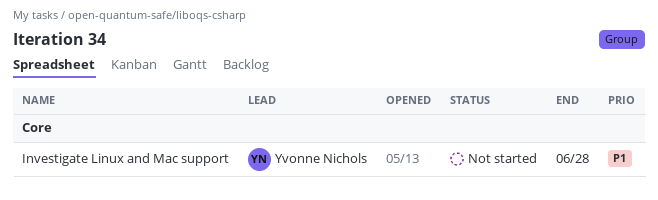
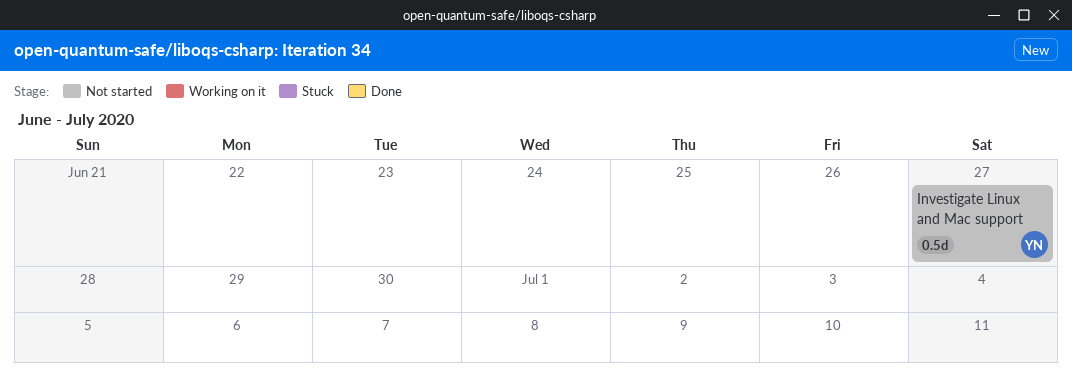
Investigate Linux and Mac support, due: Jun 28 -> Jun 27

